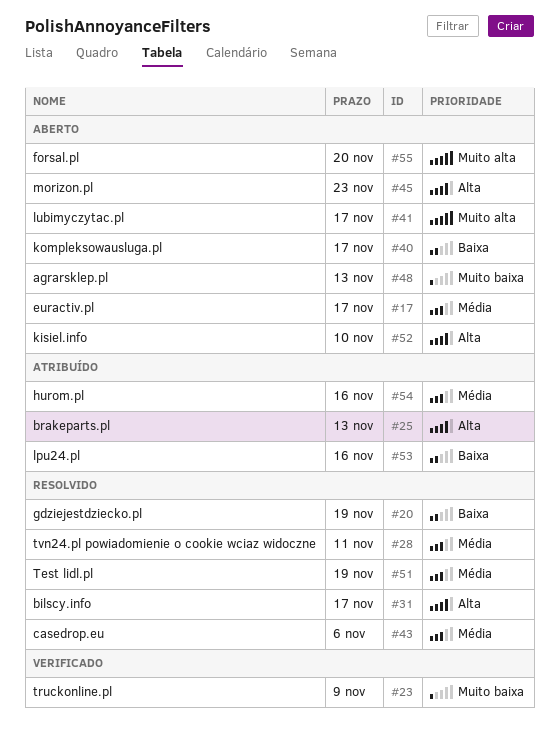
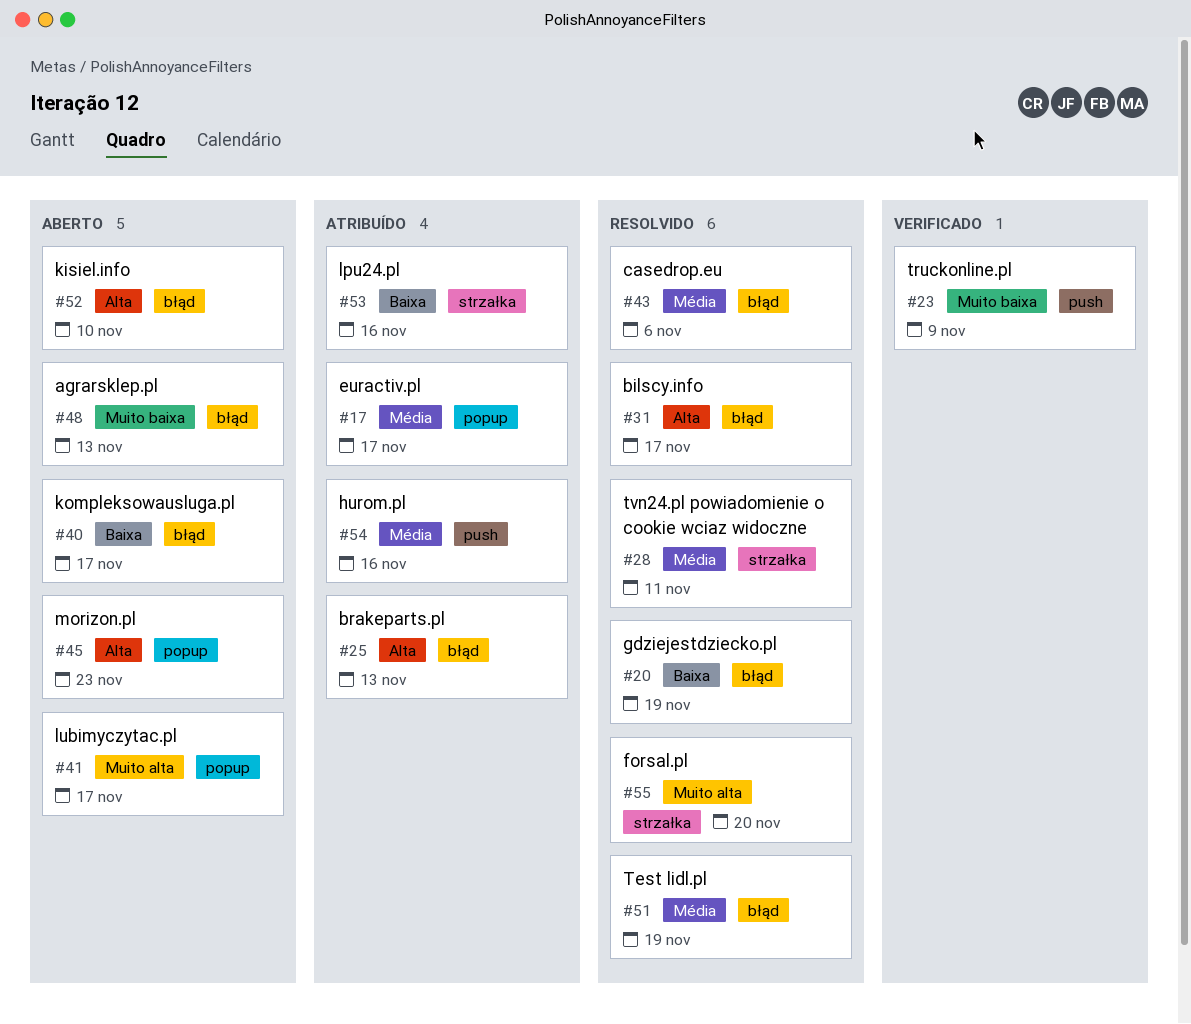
#17, status: Aberto -> Atribuído
#55, status: Aberto -> Resolvido

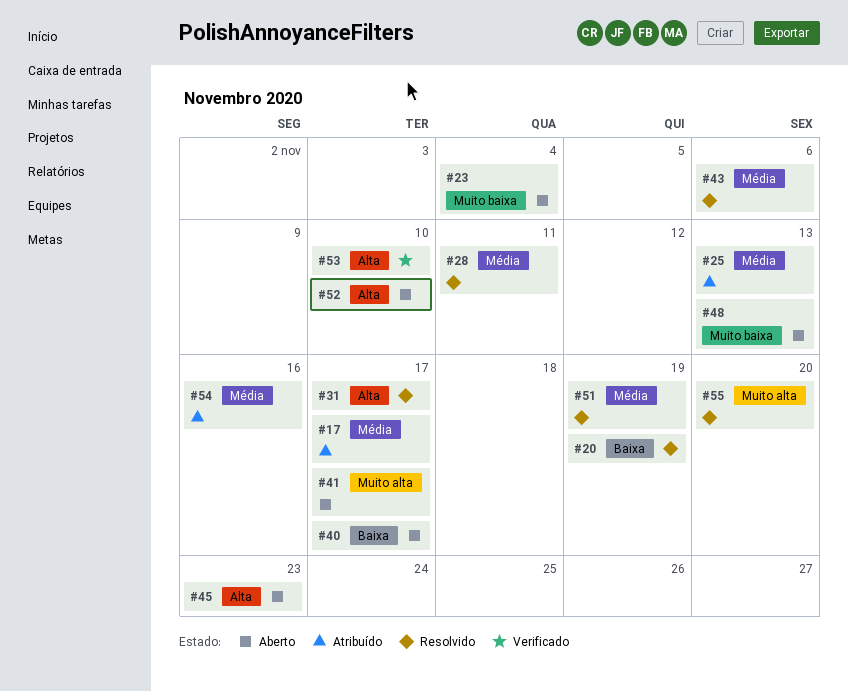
#23, status: Verificado -> Aberto
#23, due: Nov 9 -> Nov 4
#25, priority: Alta -> Média
#53, status: Atribuído -> Verificado
#53, priority: Baixa -> Alta
#53, due: Nov 16 -> Nov 10

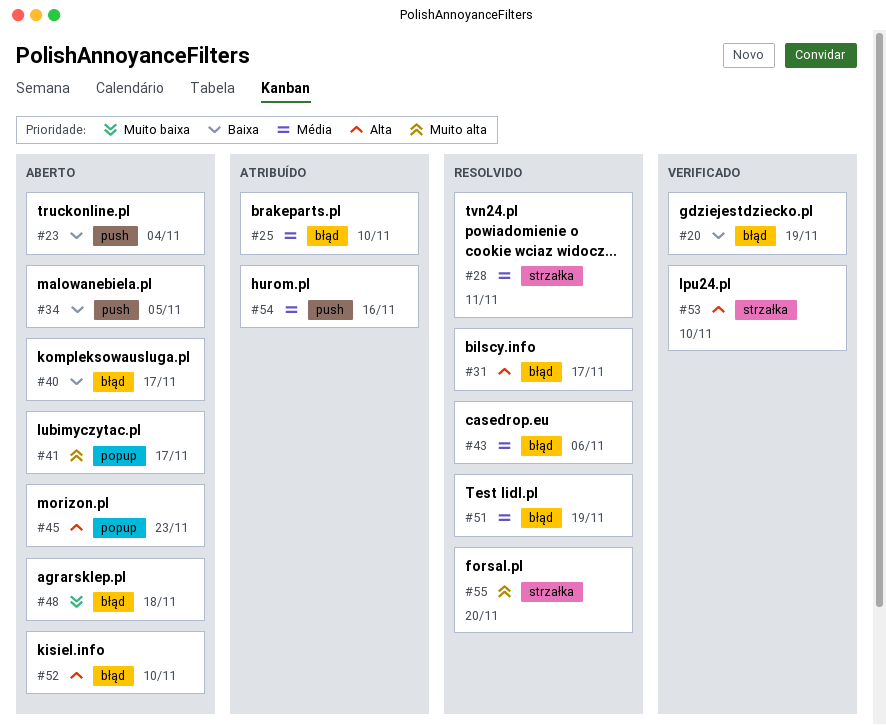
#17: present -> none
#20, status: Resolvido -> Verificado
#23, priority: Muito baixa -> Baixa
#25, due: Nov 13 -> Nov 10
#34: none -> present
#48, due: Nov 13 -> Nov 18

